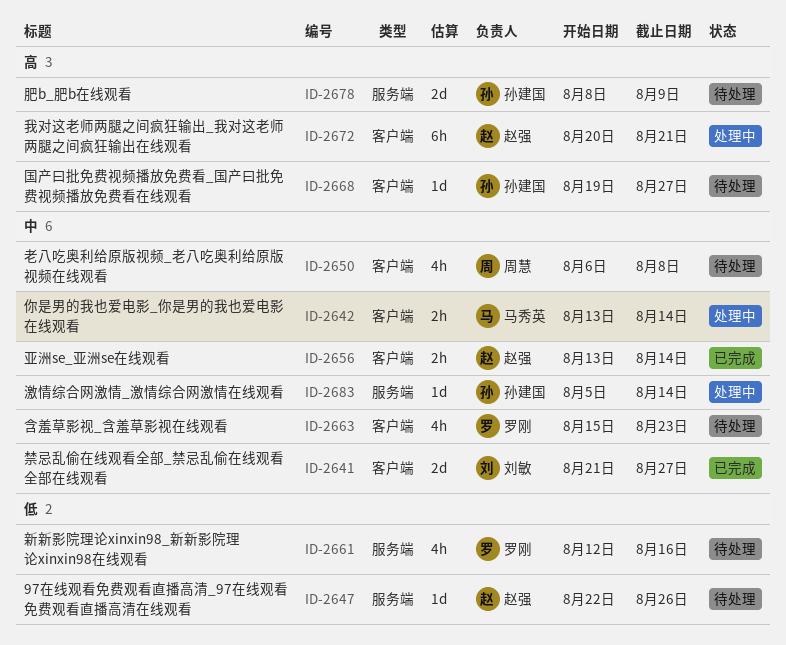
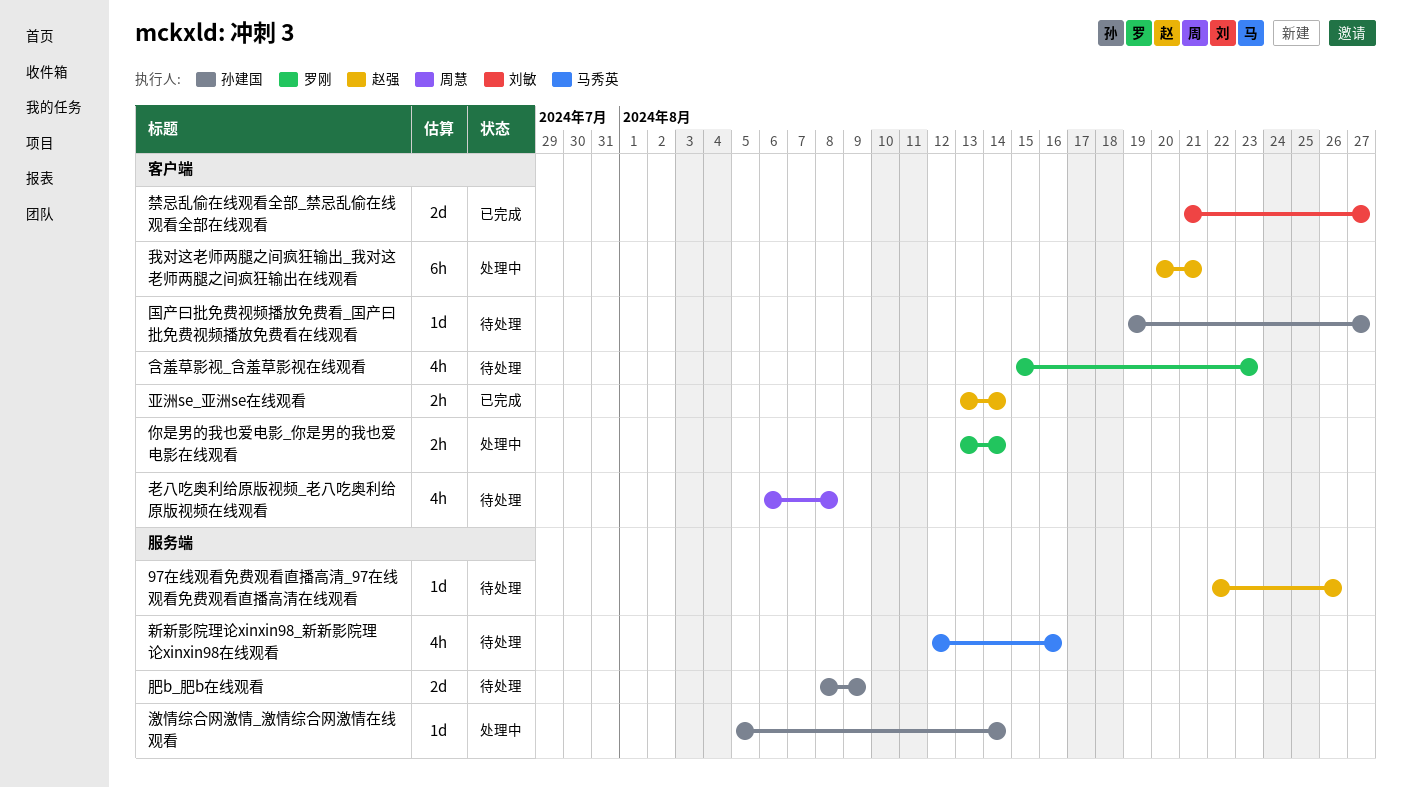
你是男的我也爱电影_你是男的我也爱电影在线观看, owner: 马秀英 -> 罗刚
新新影院理论xinxin98_新新影院理论xinxin98在线观看, owner: 罗刚 -> 马秀英

